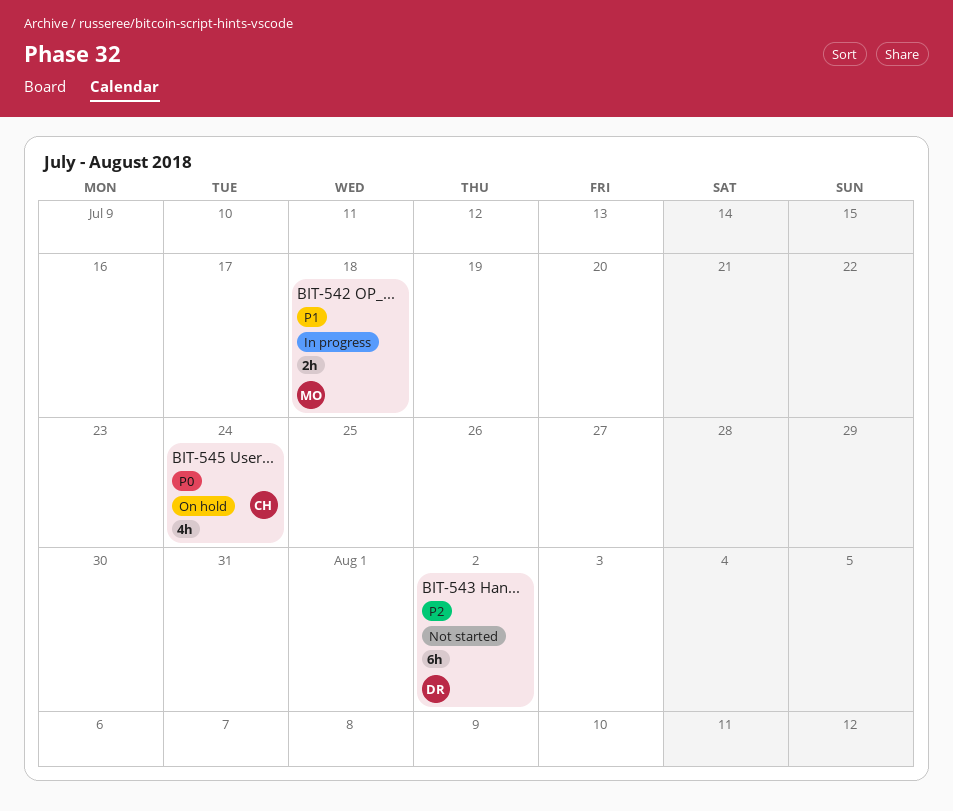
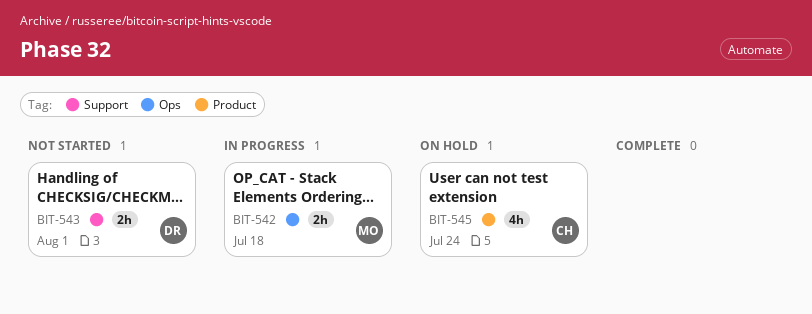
BIT-543, estimate: 6h -> 2h
BIT-543, due: Aug 2 -> Aug 1

